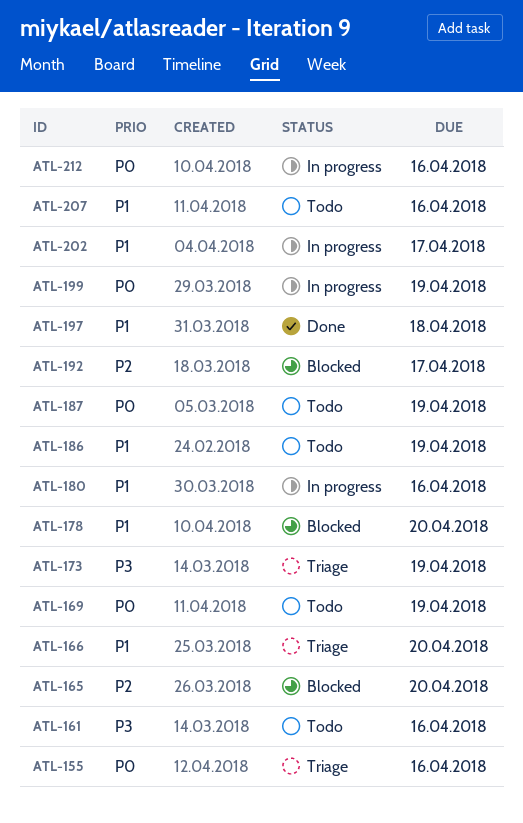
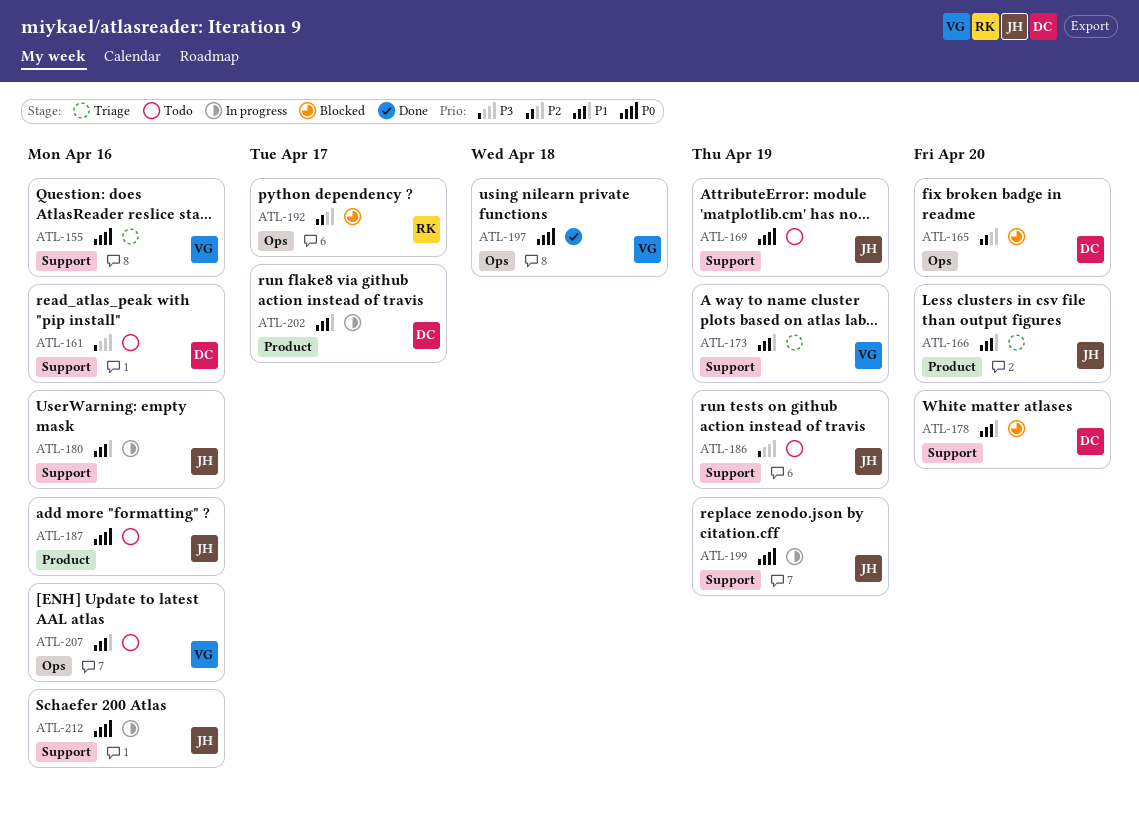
ATL-173, priority: P3 -> P1
ATL-186, priority: P1 -> P3
ATL-187, due: Apr 19 -> Apr 16
ATL-197, priority: P1 -> P0

